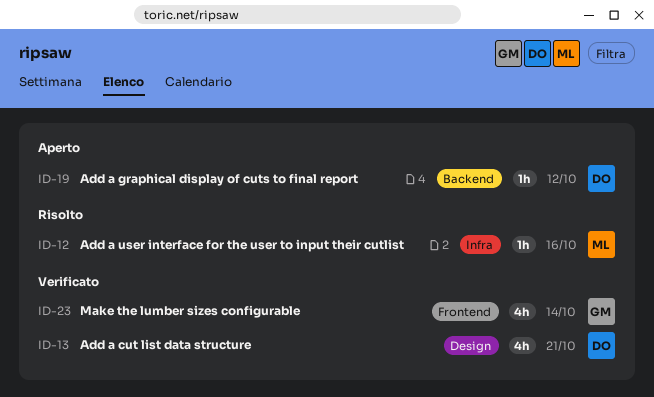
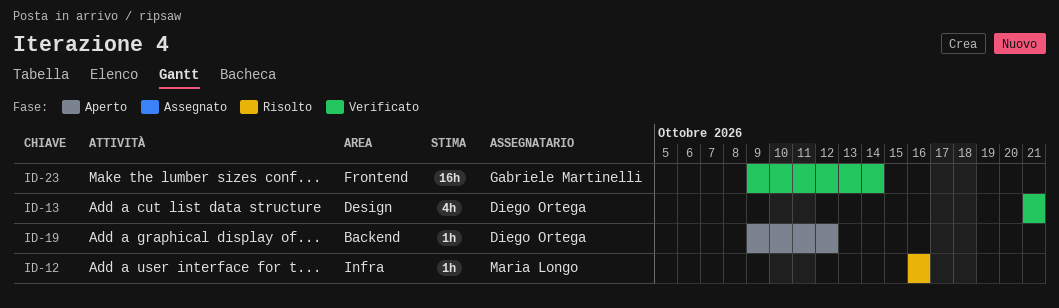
ID-23, estimate: 4h -> 16h

